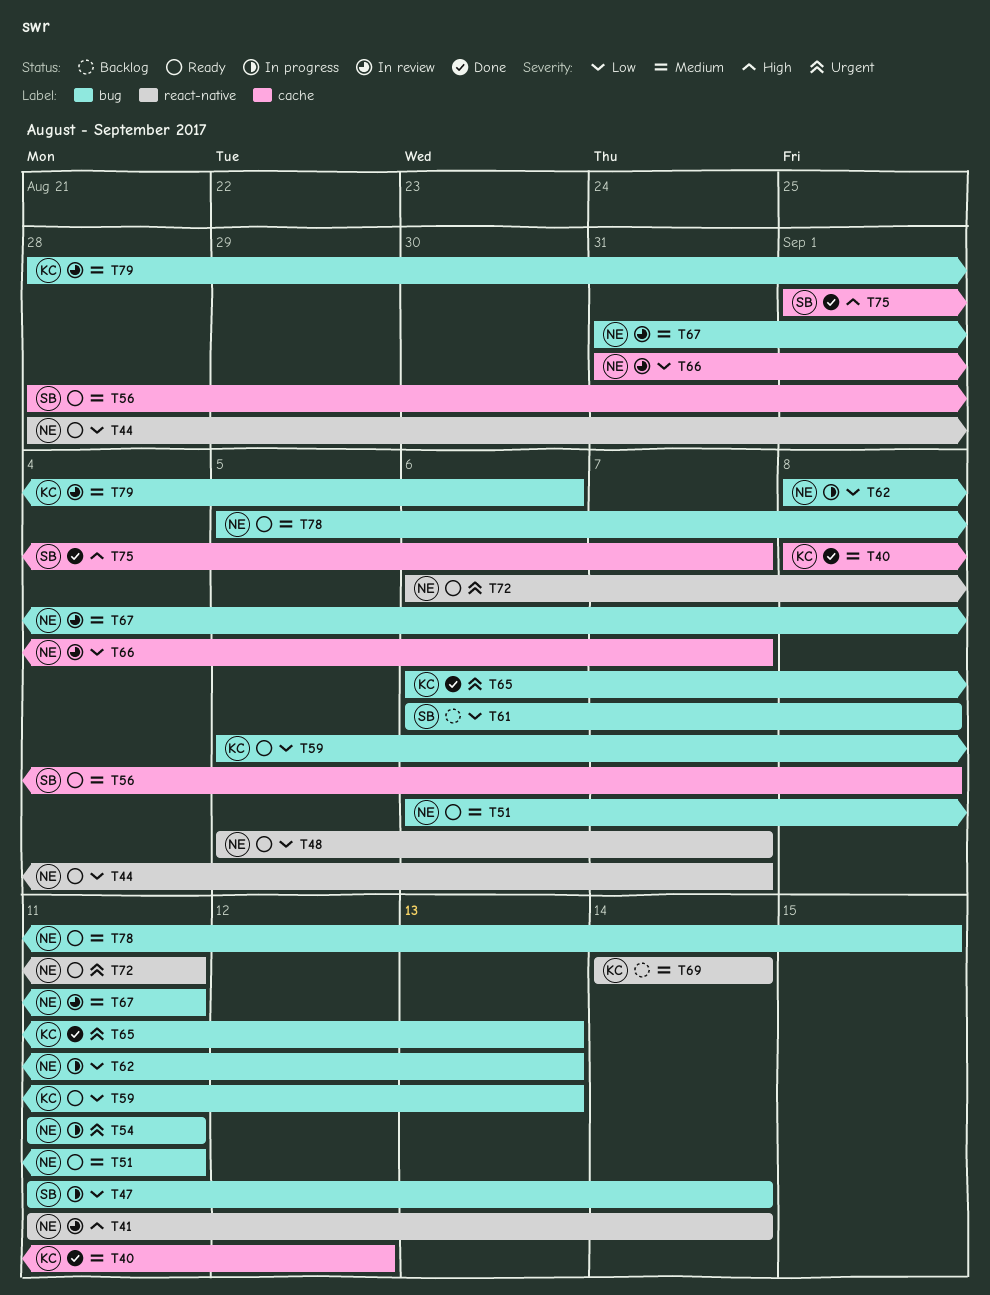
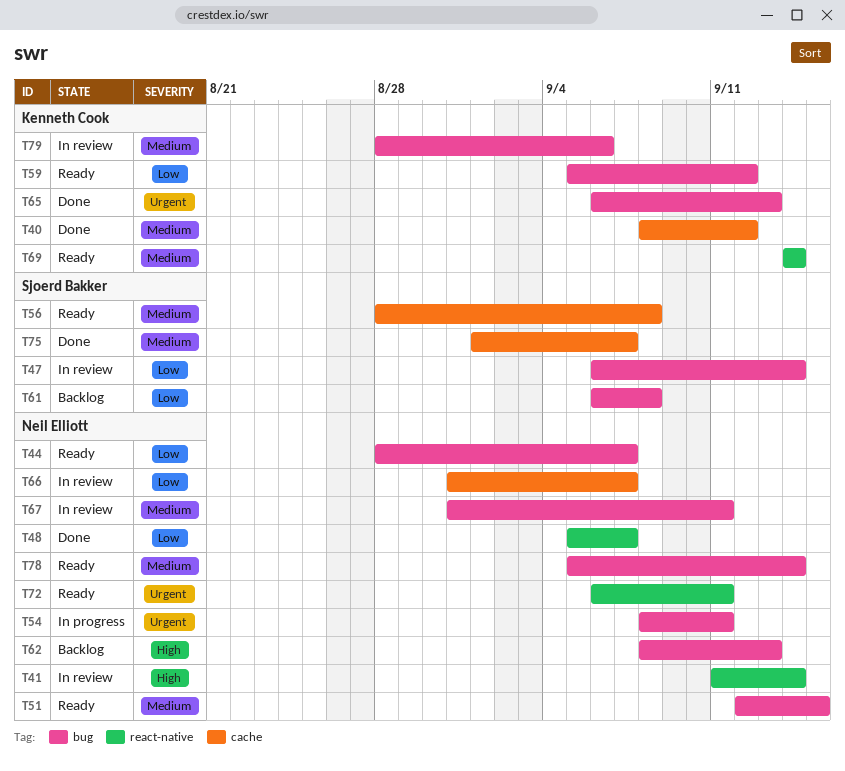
T44, label: react-native -> bug
T47, status: In progress -> In review
T47, start: Sep 11 -> Sep 6
T48, status: Ready -> Done
T51, start: Sep 6 -> Sep 12
T51, due: Sep 11 -> Sep 15
T54, start: Sep 11 -> Sep 8
T59, due: Sep 13 -> Sep 12
T62, status: In progress -> Backlog
T62, priority: Low -> High
T69, status: Backlog -> Ready
T75, priority: High -> Medium
T78, due: Sep 15 -> Sep 14

